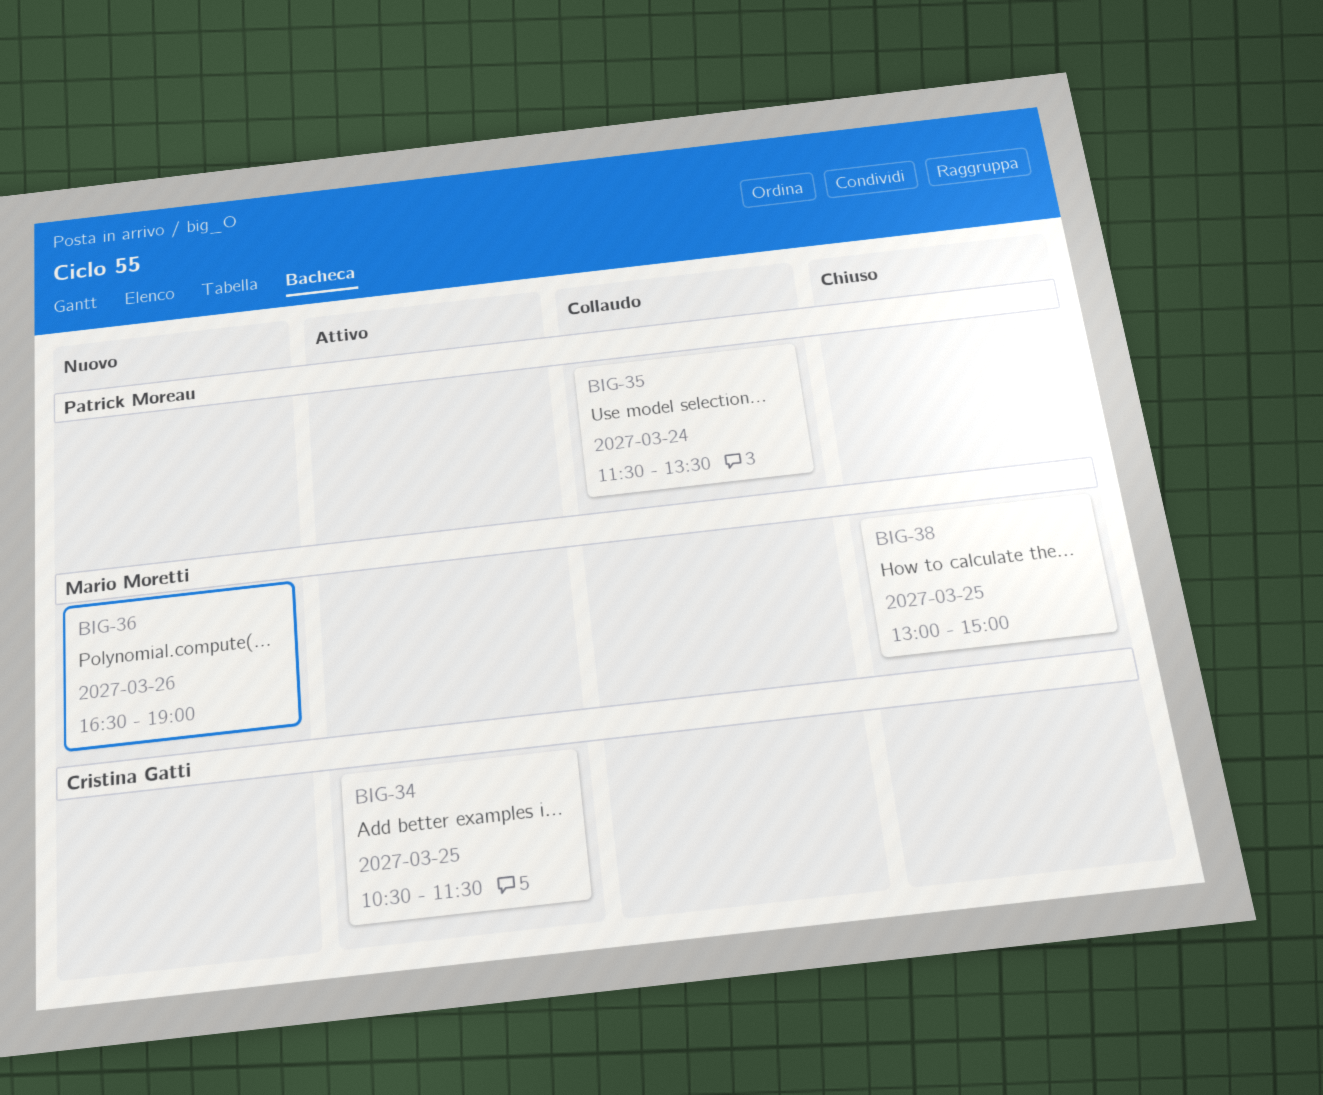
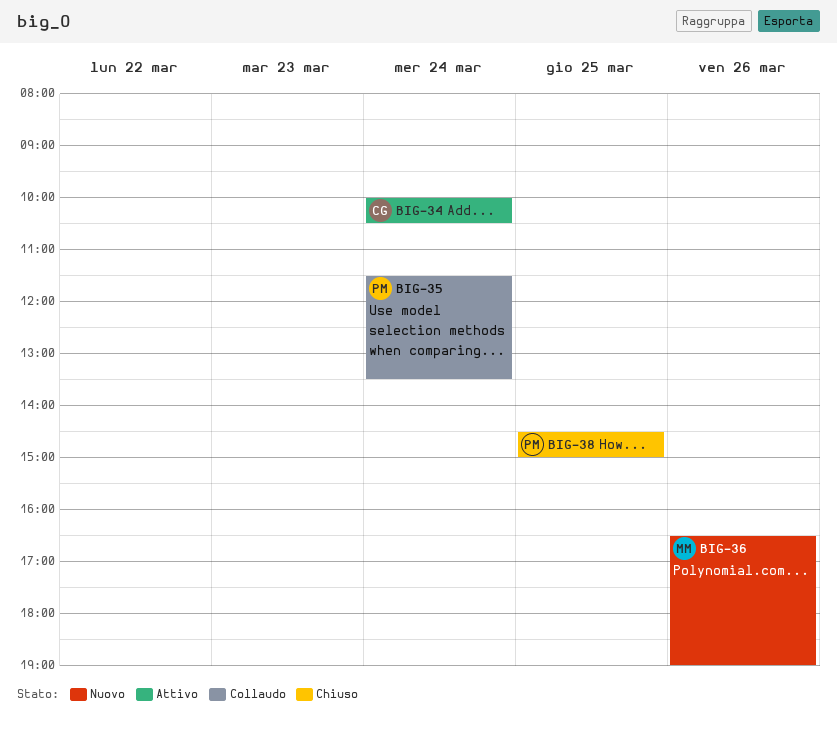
BIG-34, day: Mar 25 -> Mar 24
BIG-34, begins: 10:30 -> 10:00
BIG-34, ends: 11:30 -> 10:30
BIG-38, owner: Mario Moretti -> Patrick Moreau
BIG-38, begins: 13:00 -> 14:30

